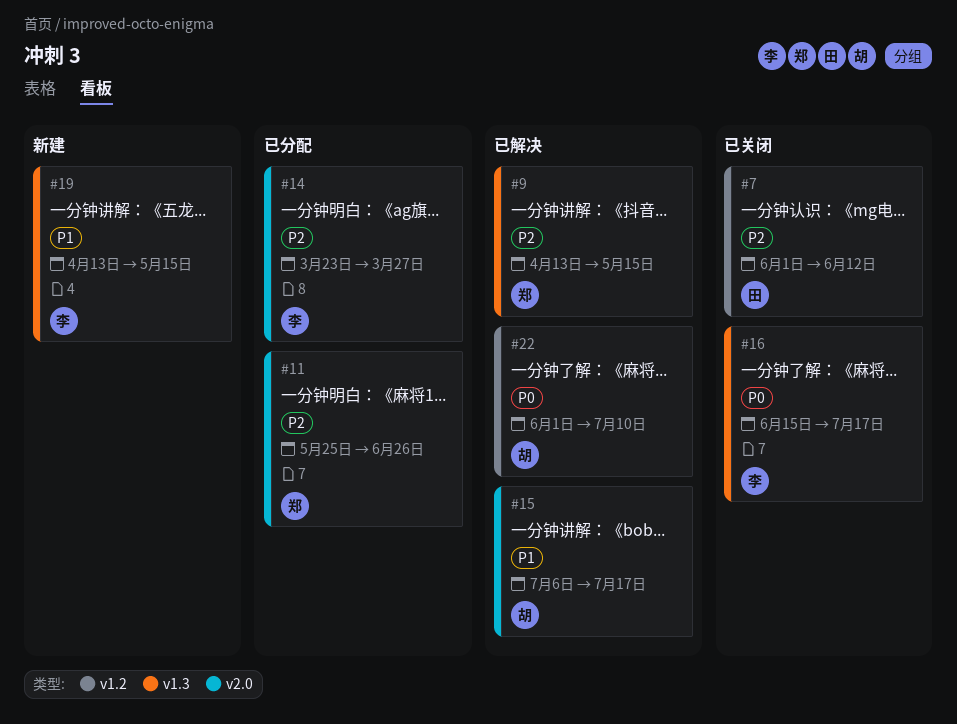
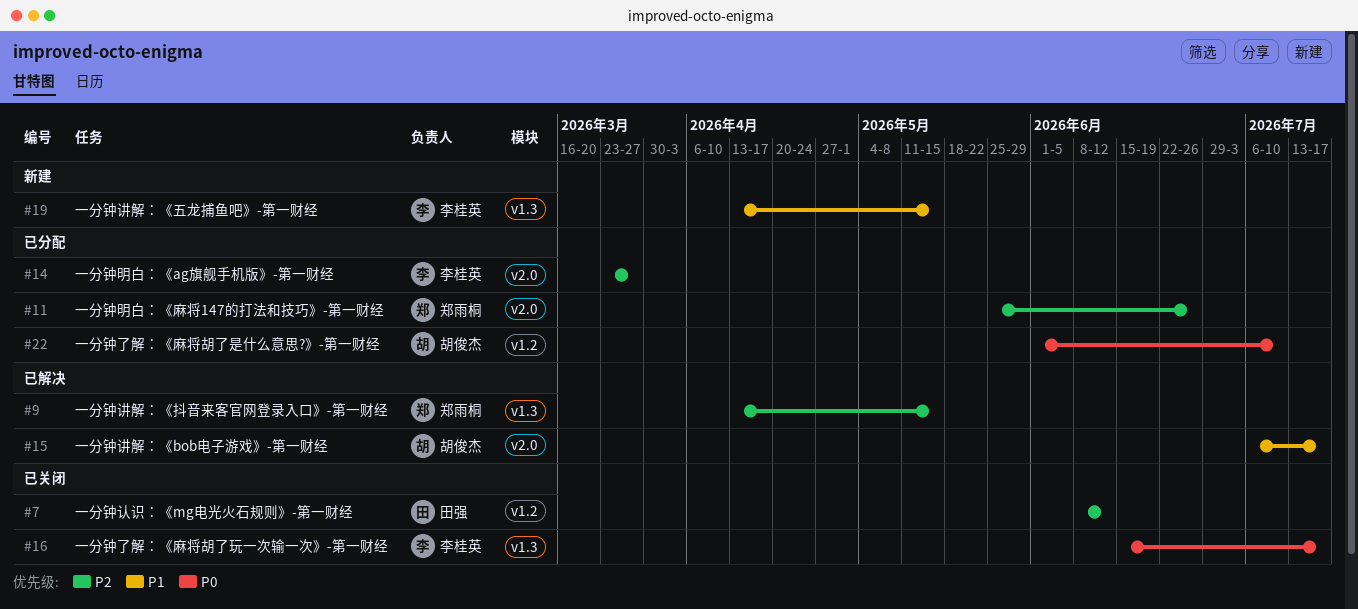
#7, start: Jun 1 -> Jun 8
#22, status: 已解决 -> 已分配

